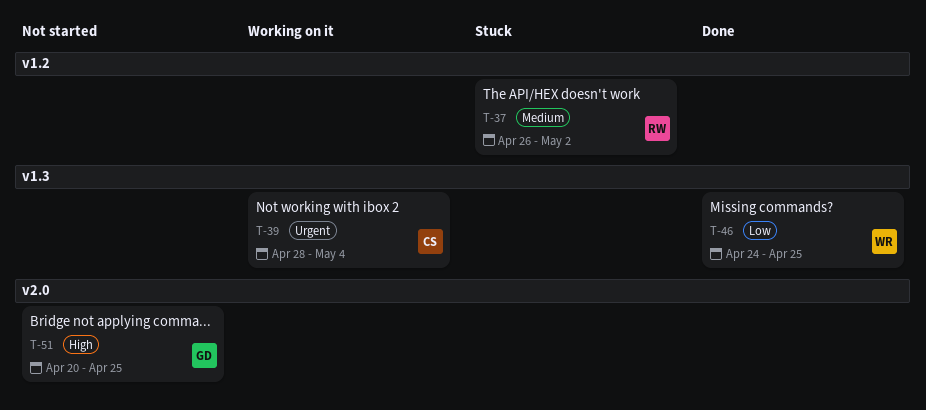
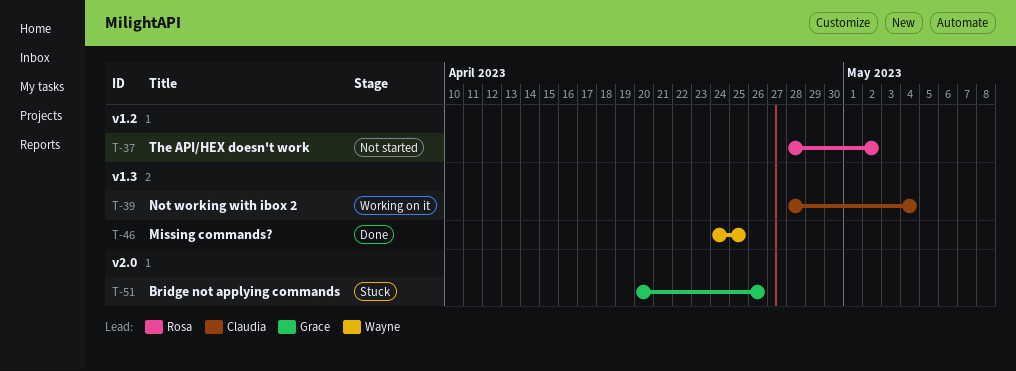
T-37, status: Stuck -> Not started
T-37, start: Apr 26 -> Apr 28
T-51, status: Not started -> Stuck
T-51, due: Apr 25 -> Apr 26

